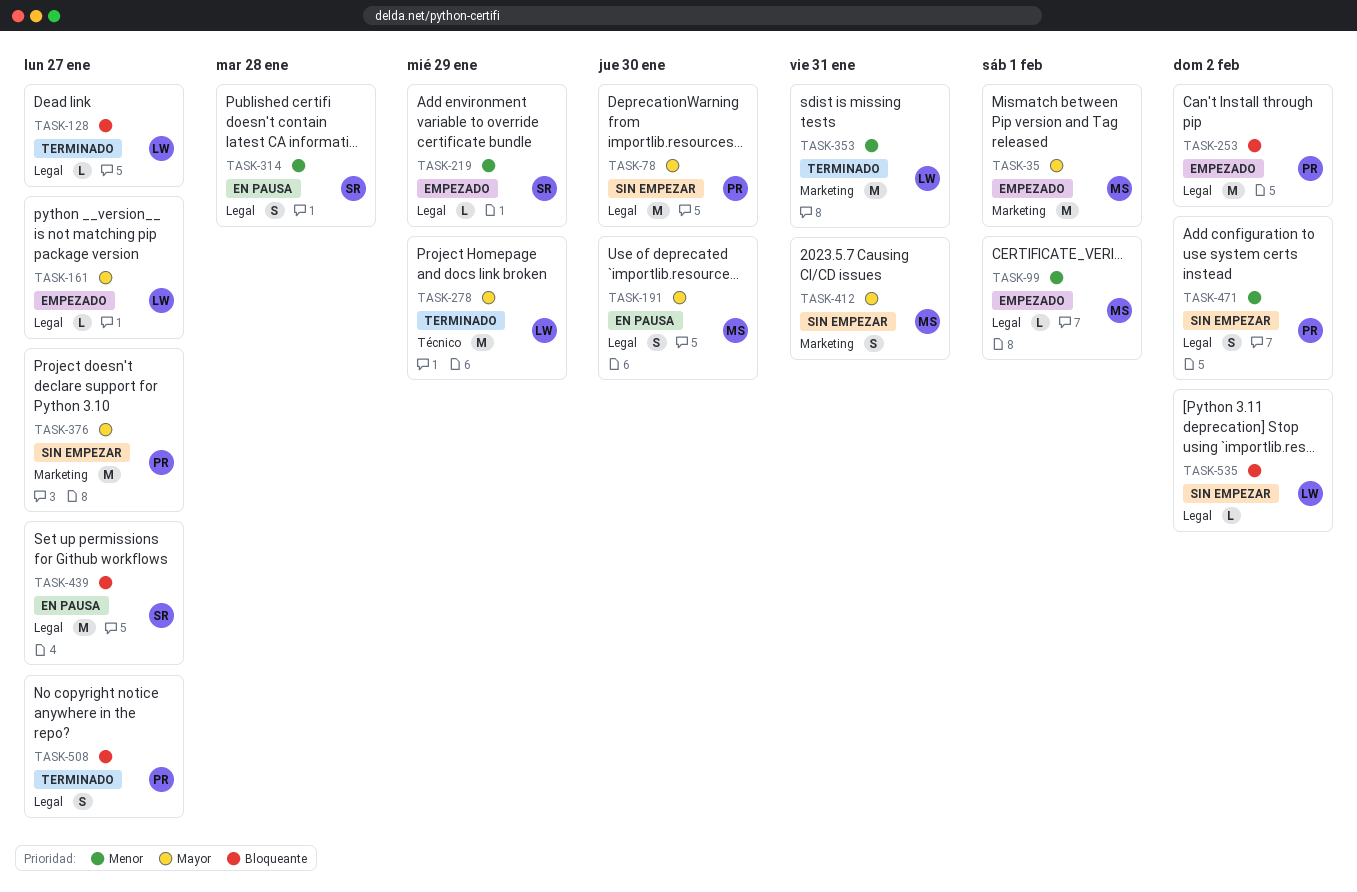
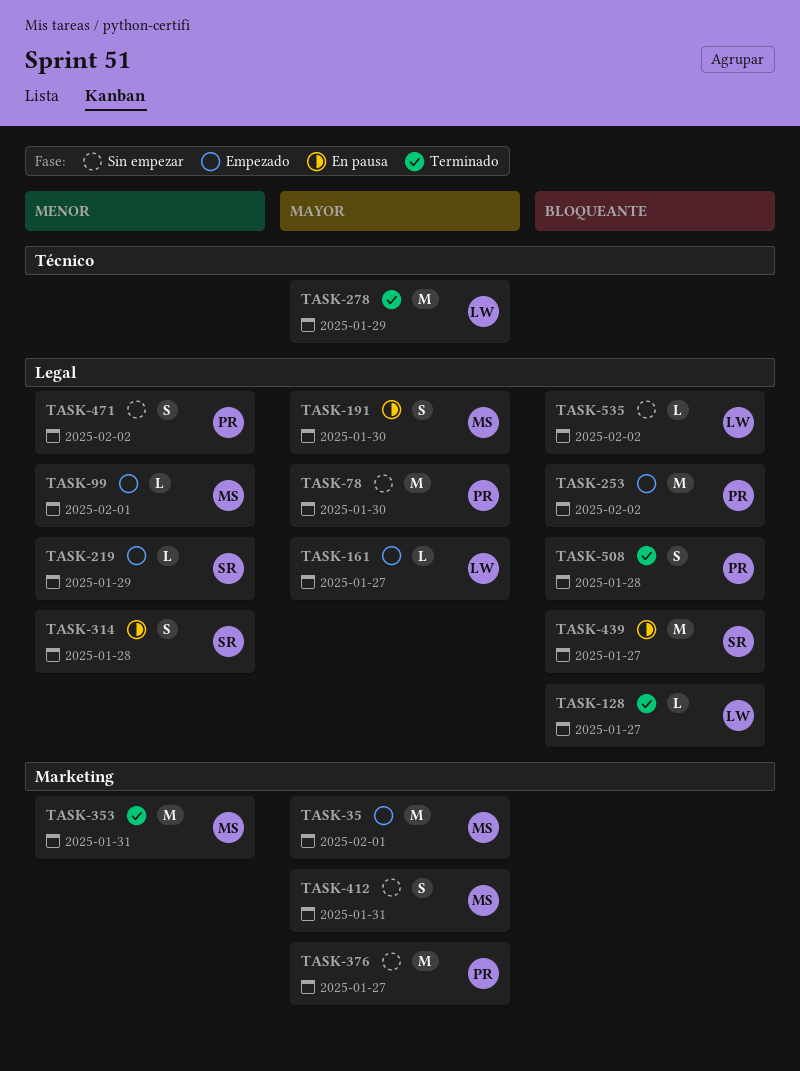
TASK-353, owner: LW -> MS
TASK-508, due: Jan 27 -> Jan 28

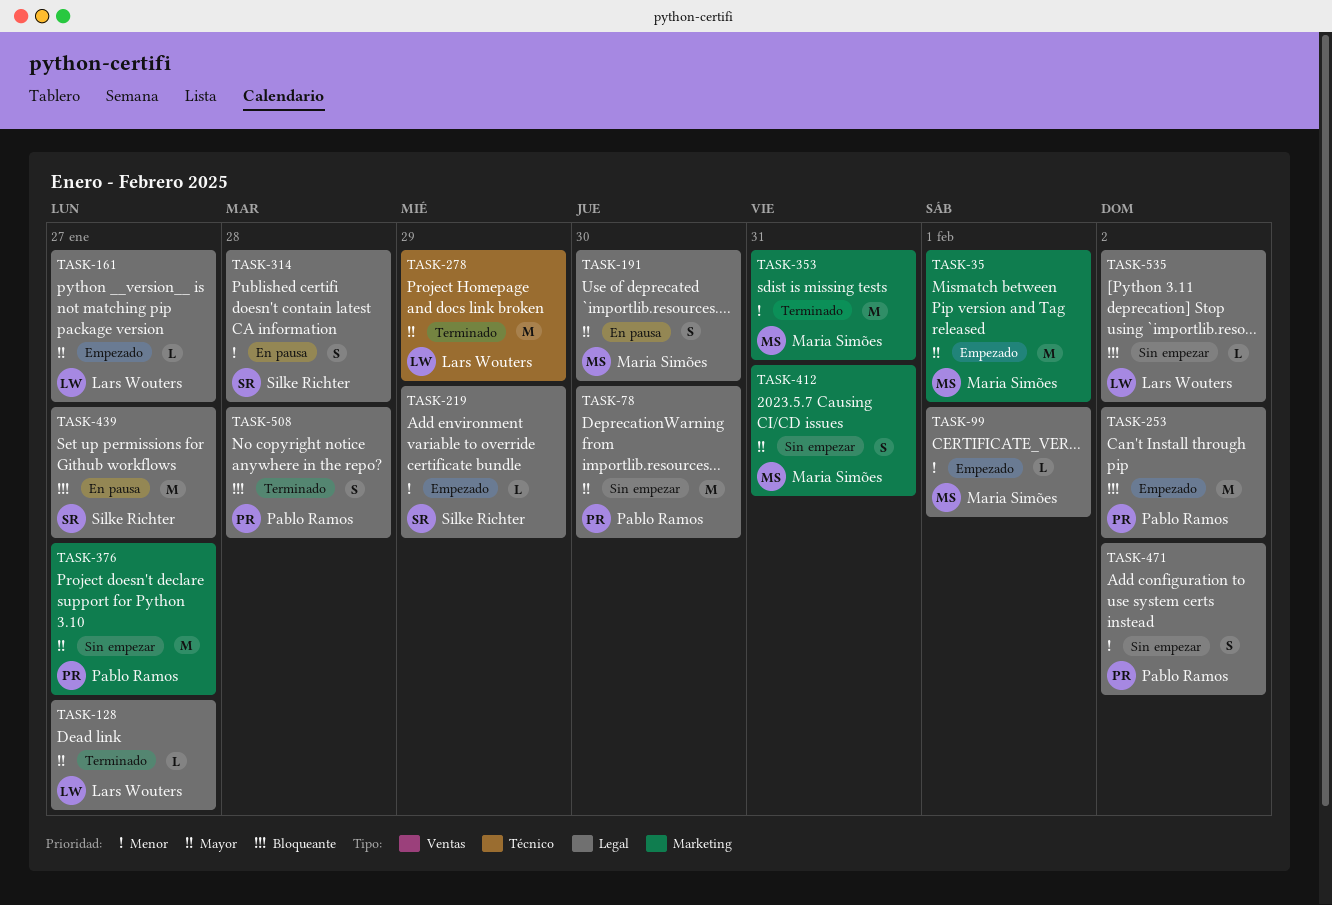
TASK-128, priority: Bloqueante -> Mayor

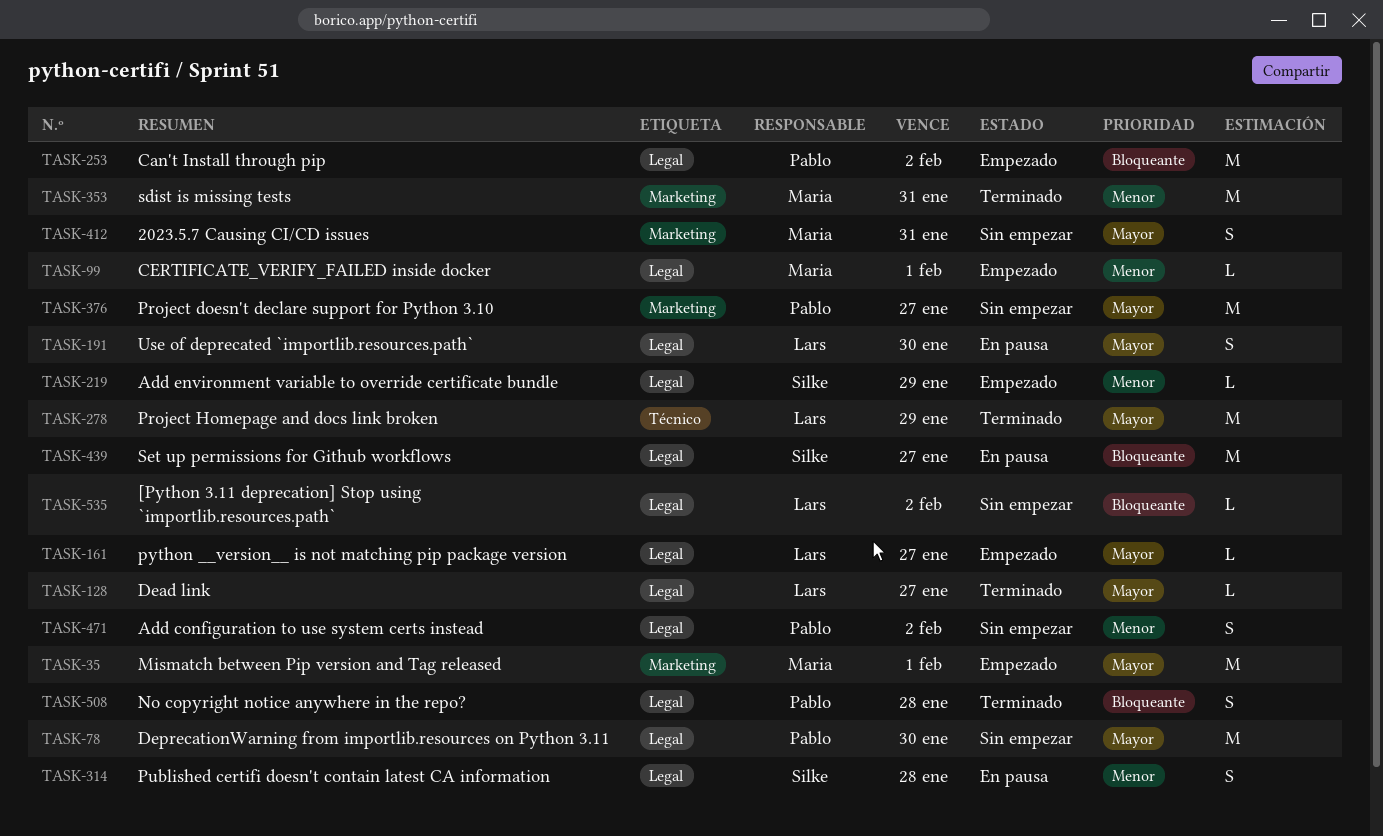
TASK-191, owner: Maria Simões -> Lars Wouters

